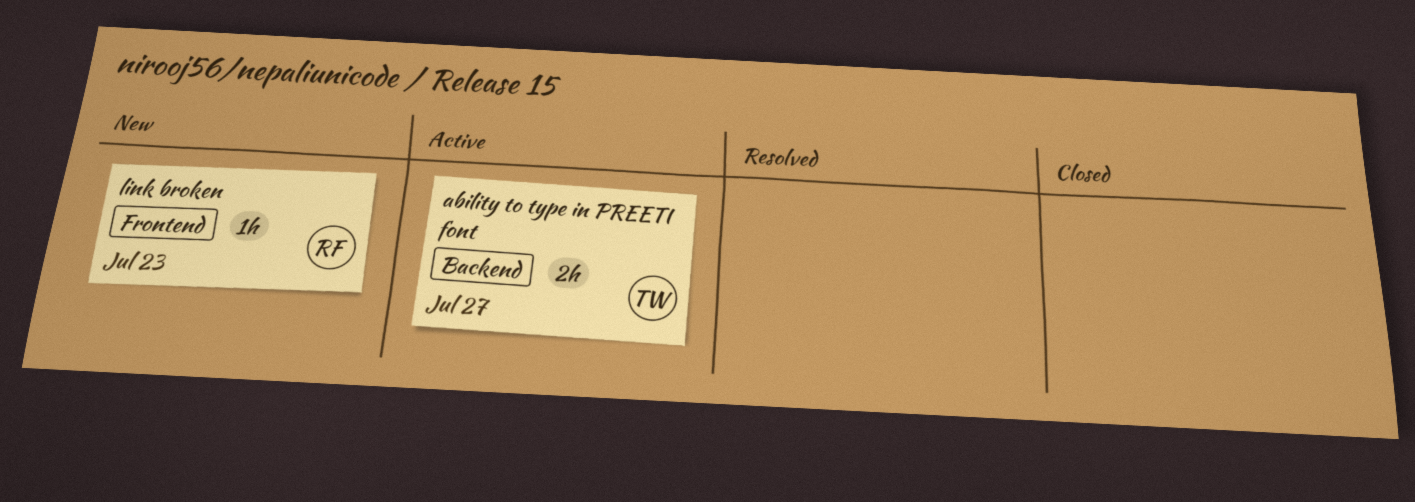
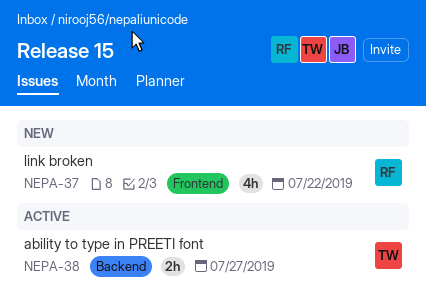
link broken, estimate: 1h -> 4h
link broken, due: Jul 23 -> Jul 22

